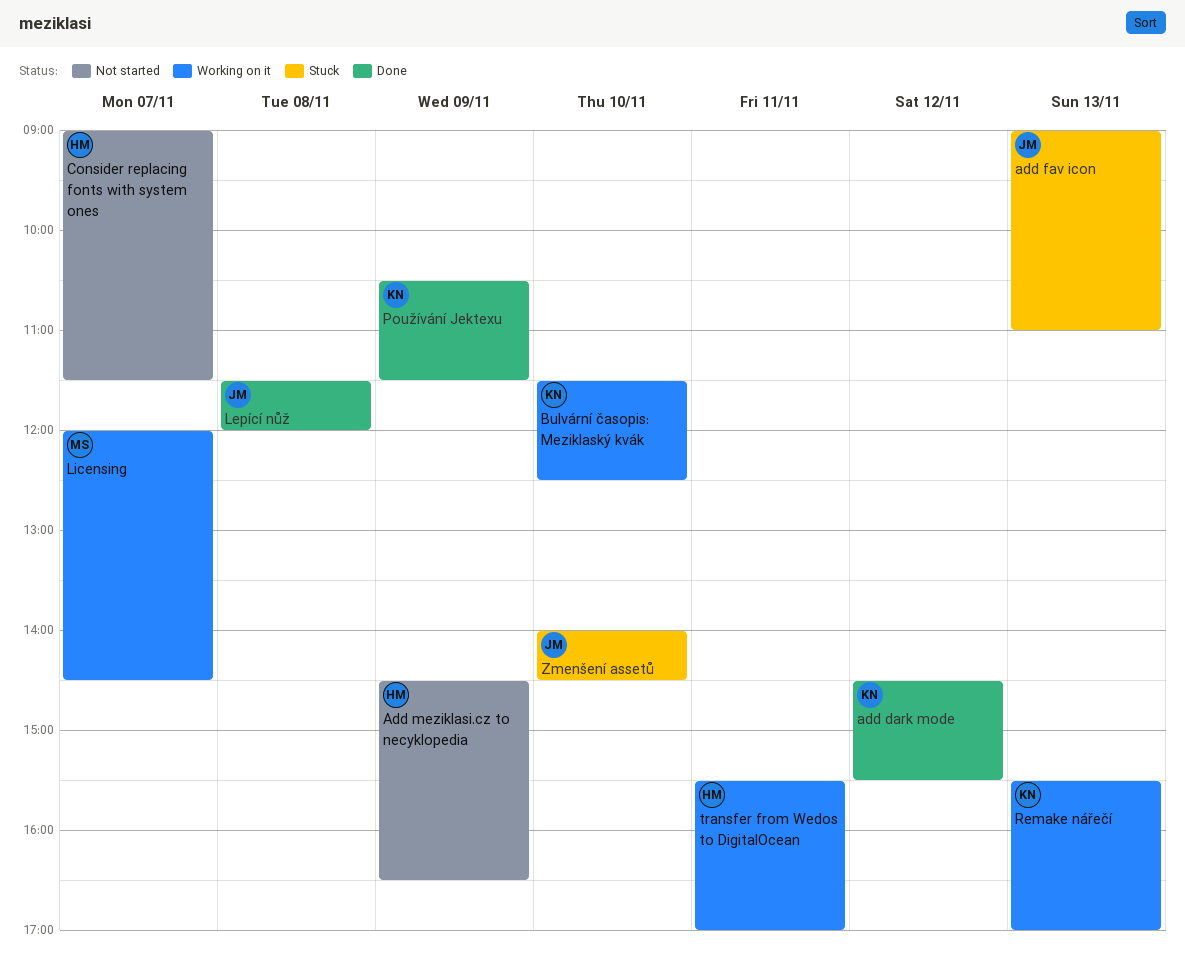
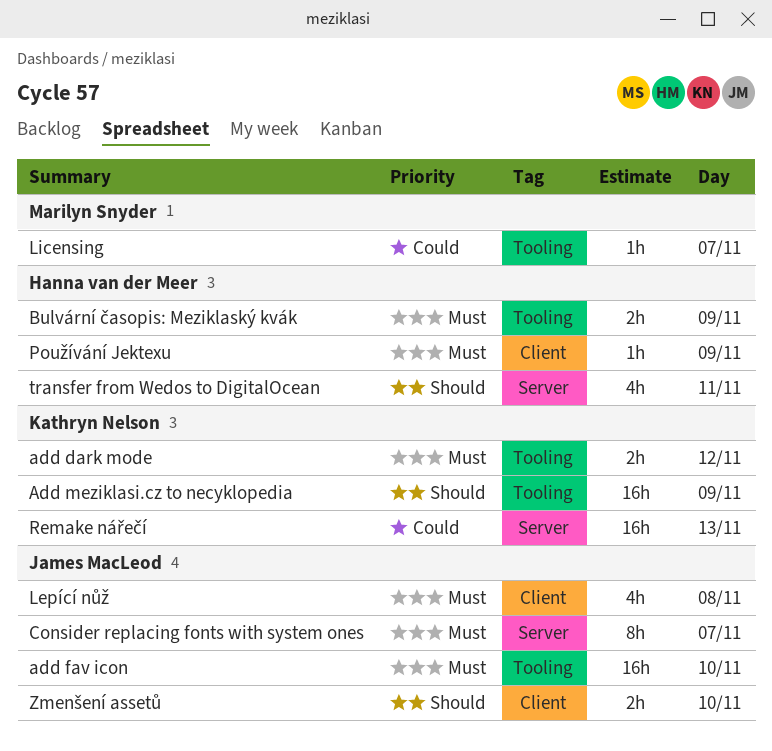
add fav icon, day: Nov 13 -> Nov 10
Add meziklasi.cz to necyklopedia, owner: Hanna van der Meer -> Kathryn Nelson
Bulvární časopis: Meziklaský kvák, owner: Kathryn Nelson -> Hanna van der Meer
Bulvární časopis: Meziklaský kvák, day: Nov 10 -> Nov 9
Consider replacing fonts with system ones, owner: Hanna van der Meer -> James MacLeod
Používání Jektexu, owner: Kathryn Nelson -> Hanna van der Meer

